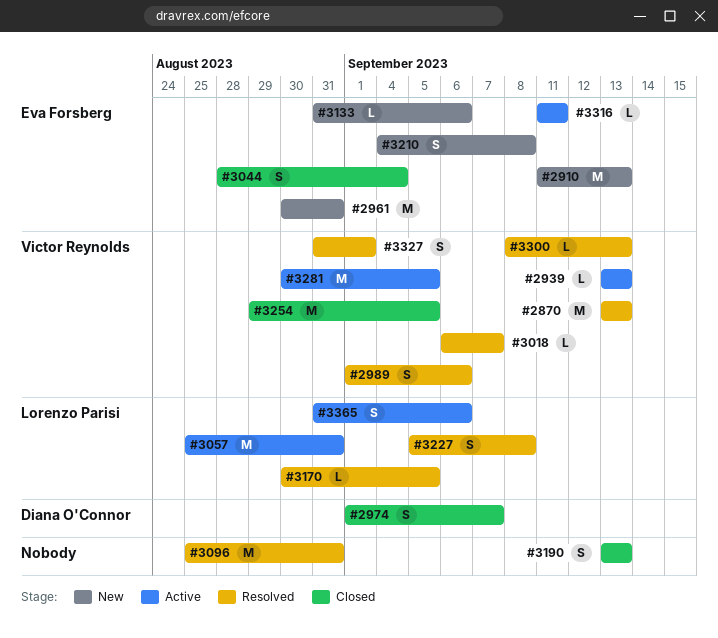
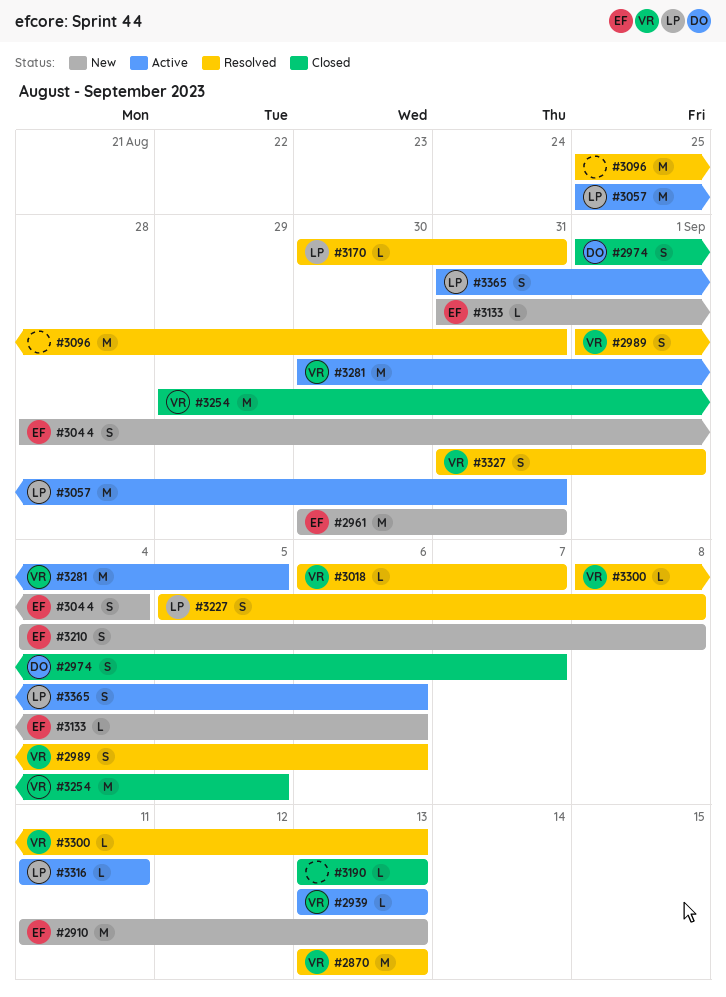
#3044, status: Closed -> New
#3170, due: Sep 5 -> Aug 31
#3190, estimate: S -> L
#3316, owner: Eva Forsberg -> Lorenzo Parisi

